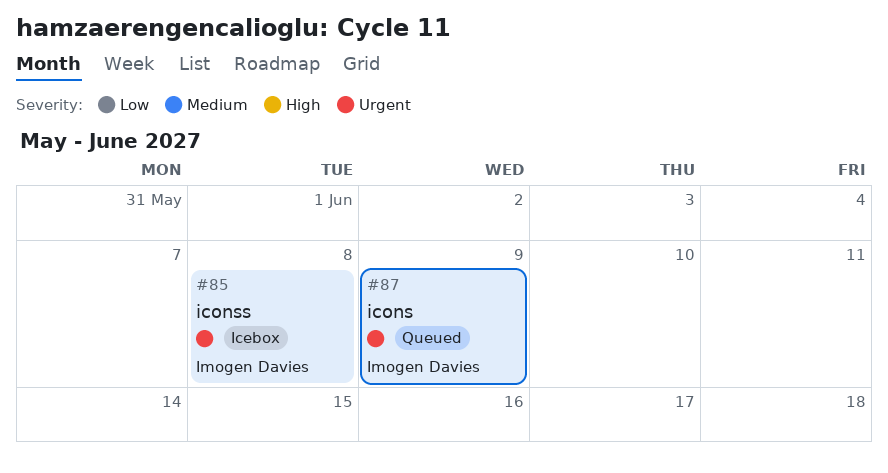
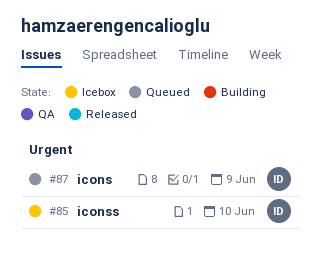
#85, due: Jun 8 -> Jun 10

